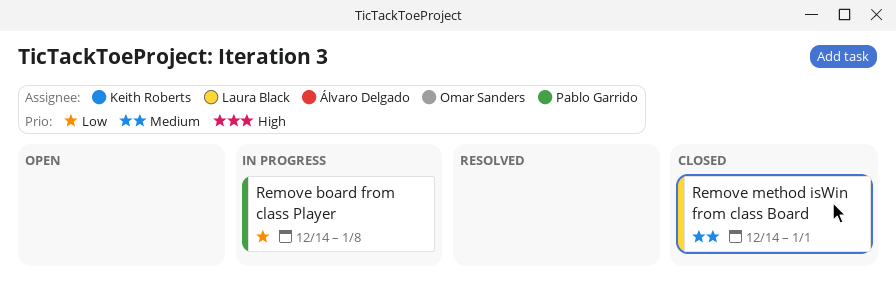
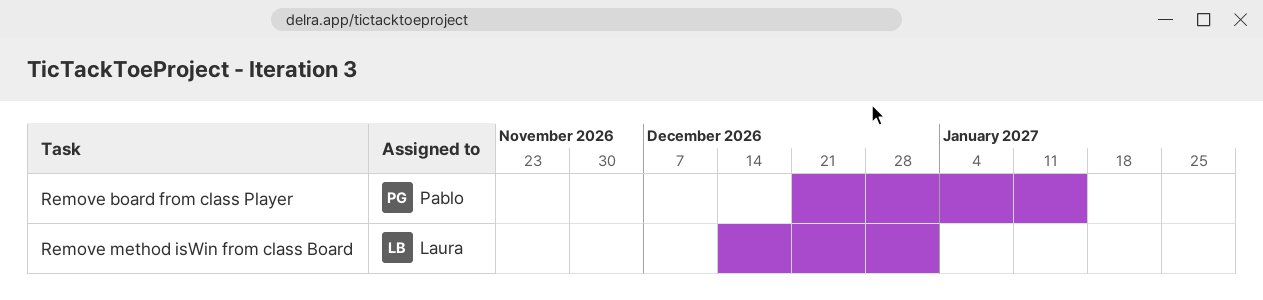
Remove board from class Player, start: Dec 14 -> Dec 21
Remove board from class Player, due: Jan 8 -> Jan 15

